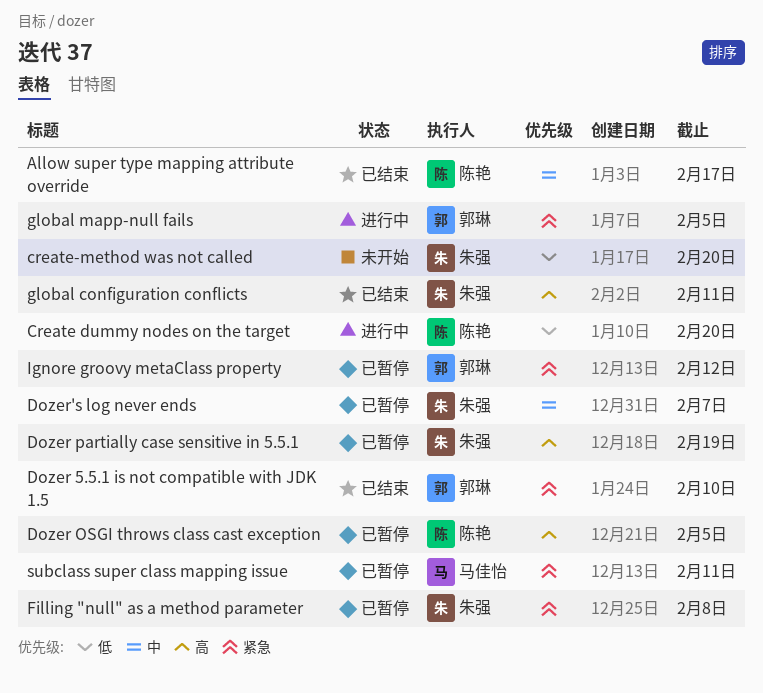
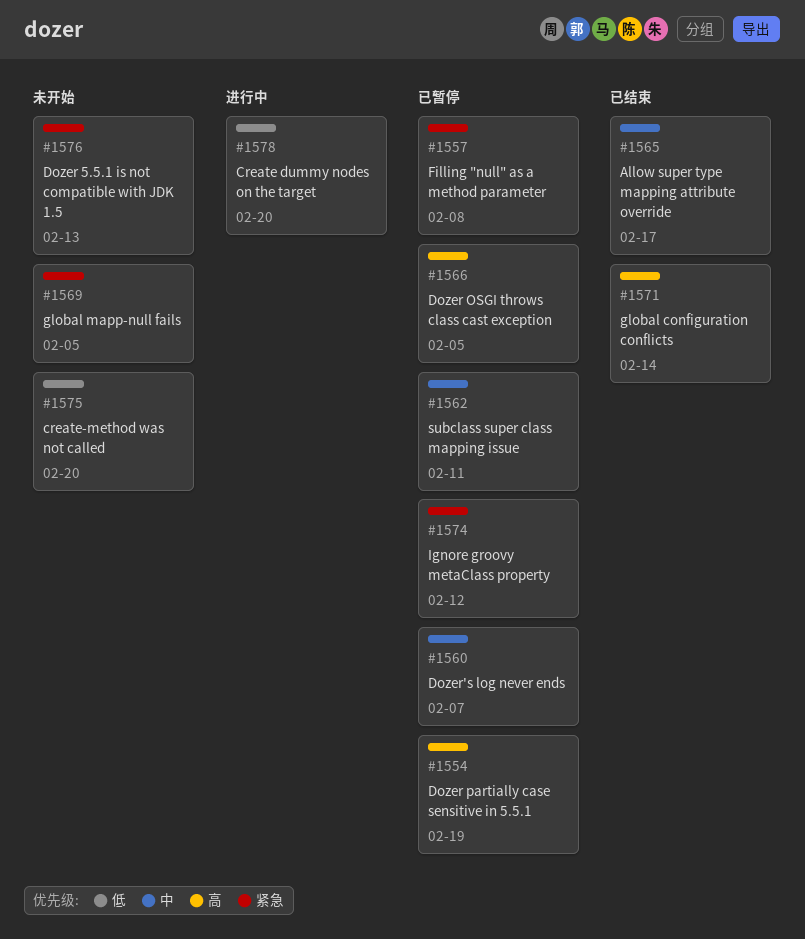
Dozer 5.5.1 is not compatible with JDK 1.5, status: 已结束 -> 未开始
Dozer 5.5.1 is not compatible with JDK 1.5, due: Feb 10 -> Feb 13
global configuration conflicts, due: Feb 11 -> Feb 14
global mapp-null fails, status: 进行中 -> 未开始
subclass super class mapping issue, priority: 紧急 -> 中

